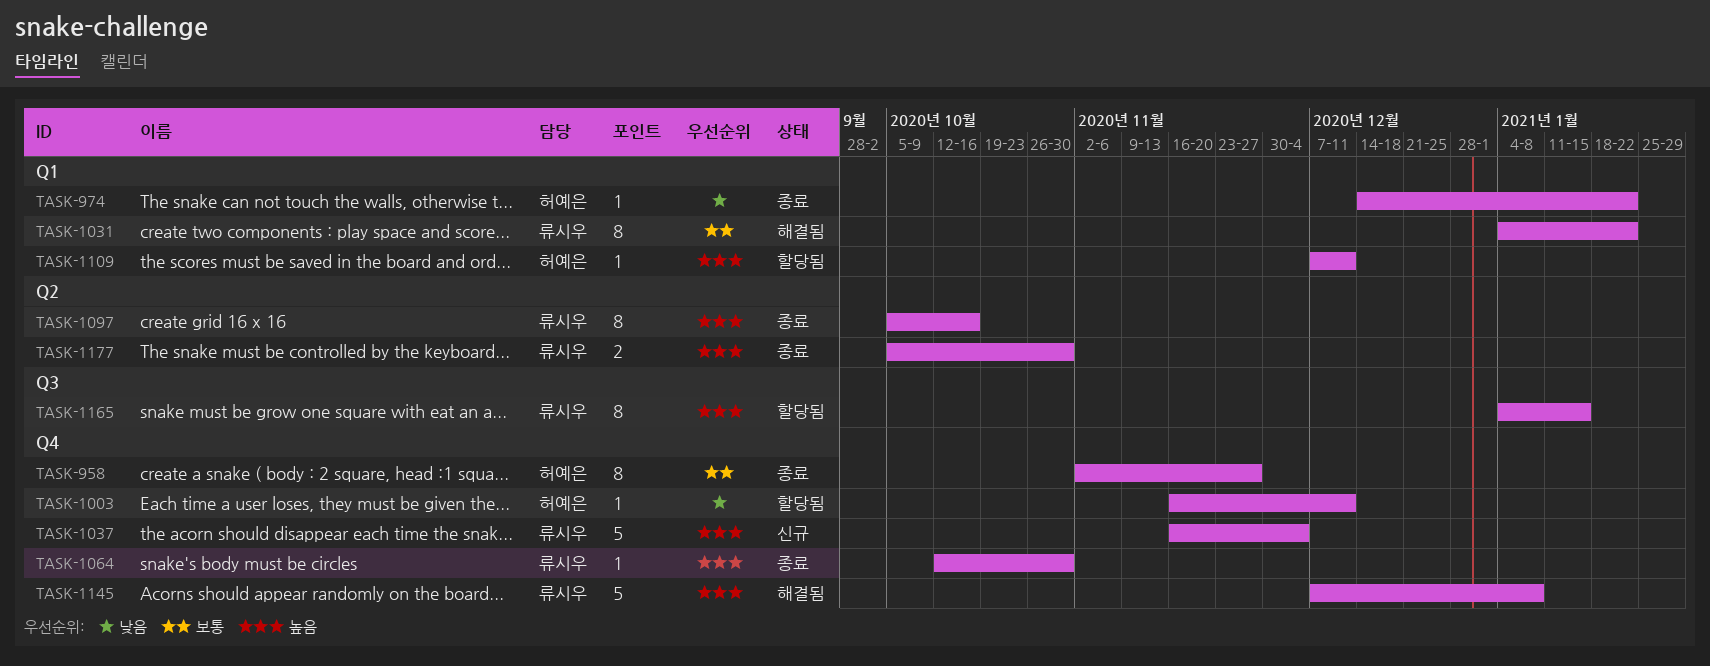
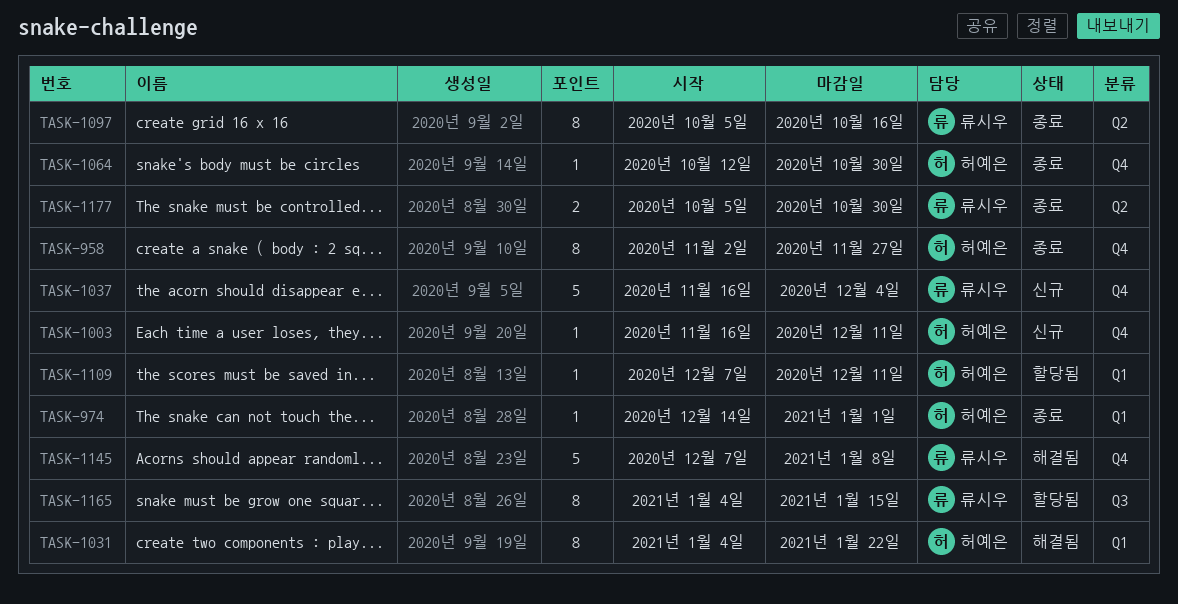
TASK-974, due: Jan 22 -> Jan 1
TASK-1003, status: 할당됨 -> 신규
TASK-1031, owner: 류시우 -> 허예은
TASK-1064, owner: 류시우 -> 허예은

